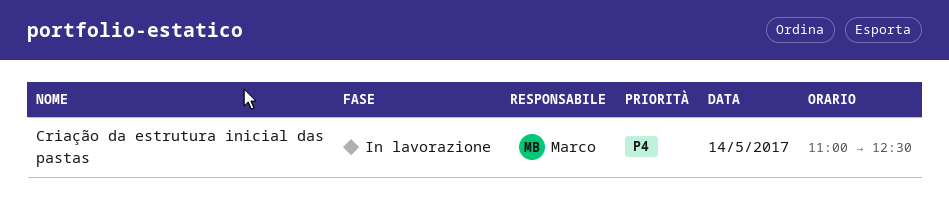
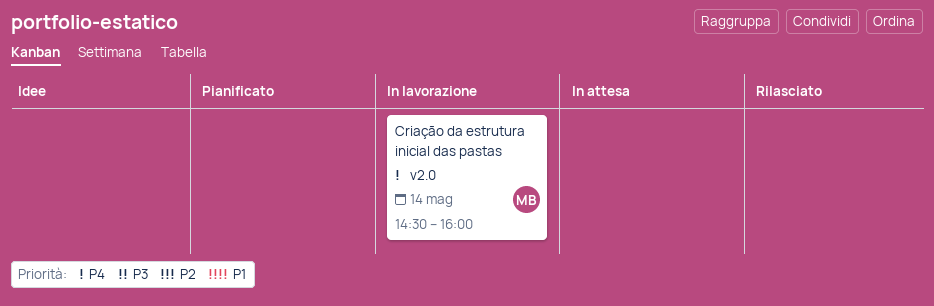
Criação da estrutura inicial das pastas, begins: 11:00 -> 14:30
Criação da estrutura inicial das pastas, ends: 12:30 -> 16:00

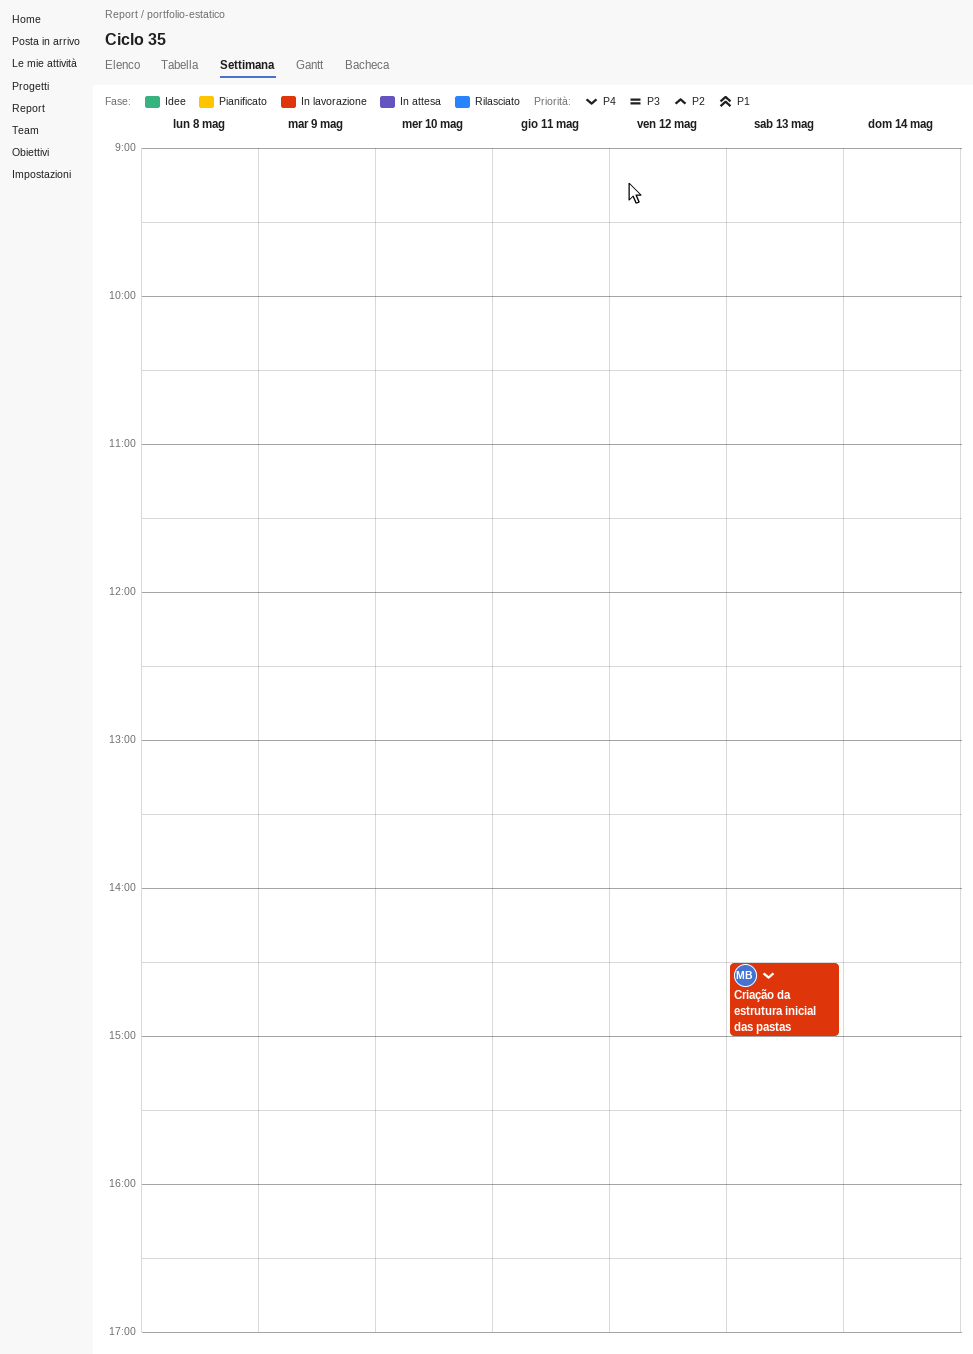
Criação da estrutura inicial das pastas, day: May 14 -> May 13
Criação da estrutura inicial das pastas, ends: 16:00 -> 15:00

